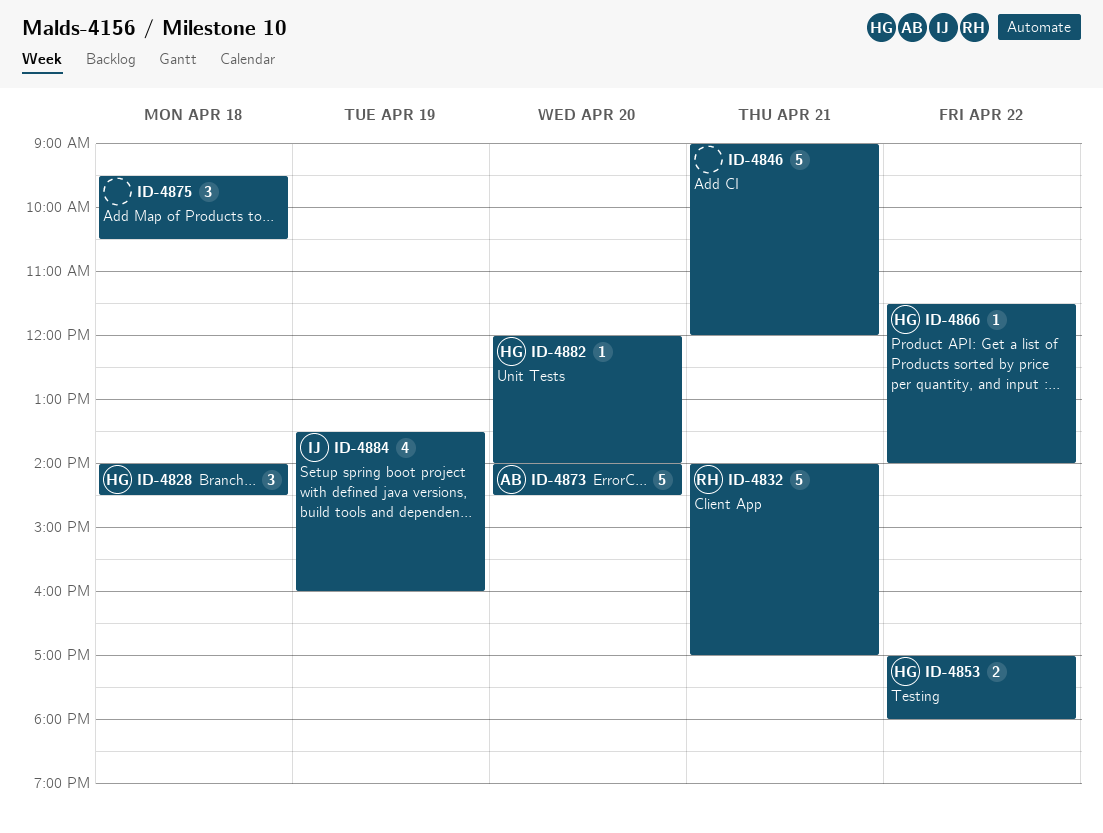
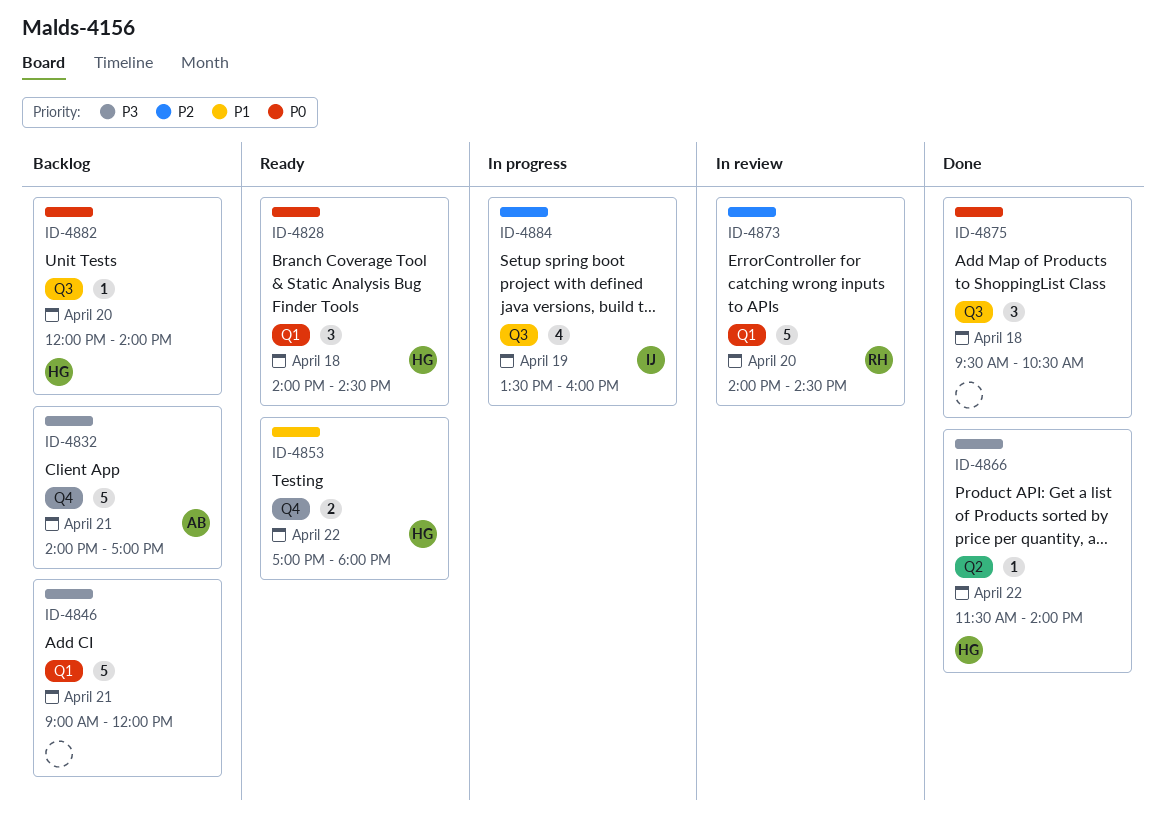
ID-4832, owner: RH -> AB
ID-4873, owner: AB -> RH

